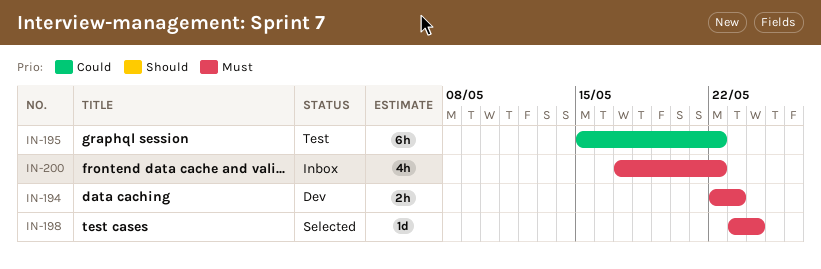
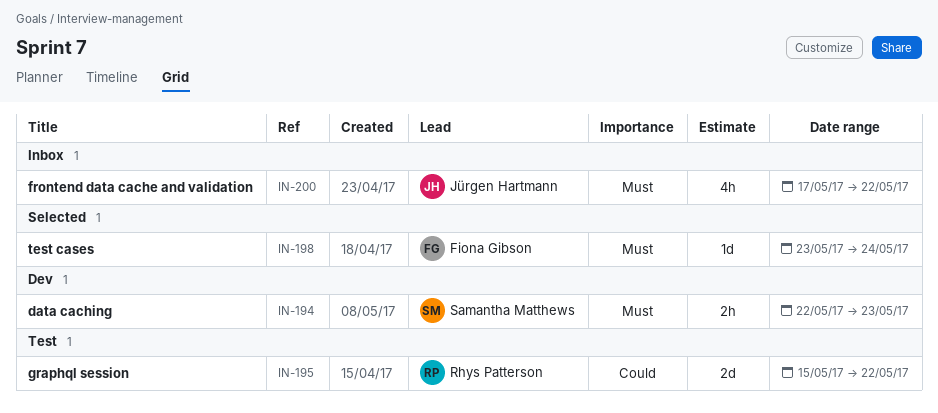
IN-195, estimate: 6h -> 2d

